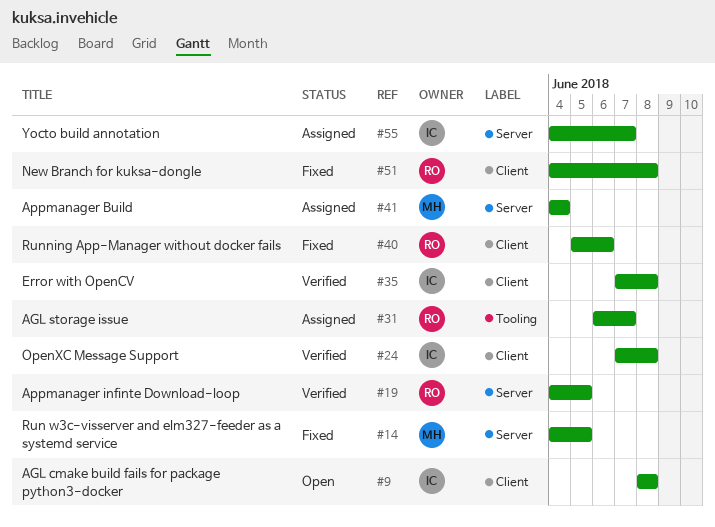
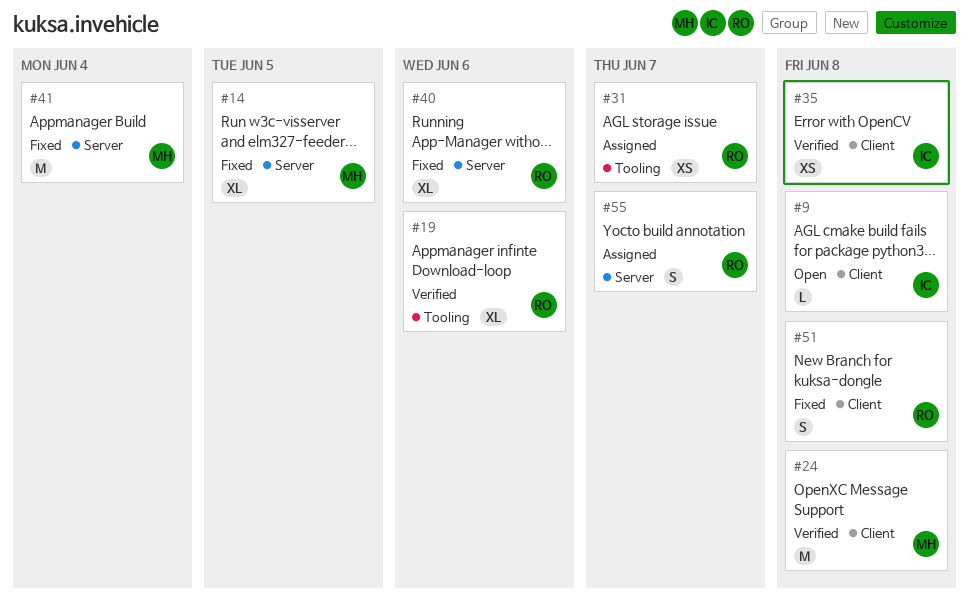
#19, label: Server -> Tooling
#19, due: Jun 5 -> Jun 6
#24, owner: IC -> MH
#40, label: Client -> Server
#41, status: Assigned -> Fixed
#55, owner: IC -> RO

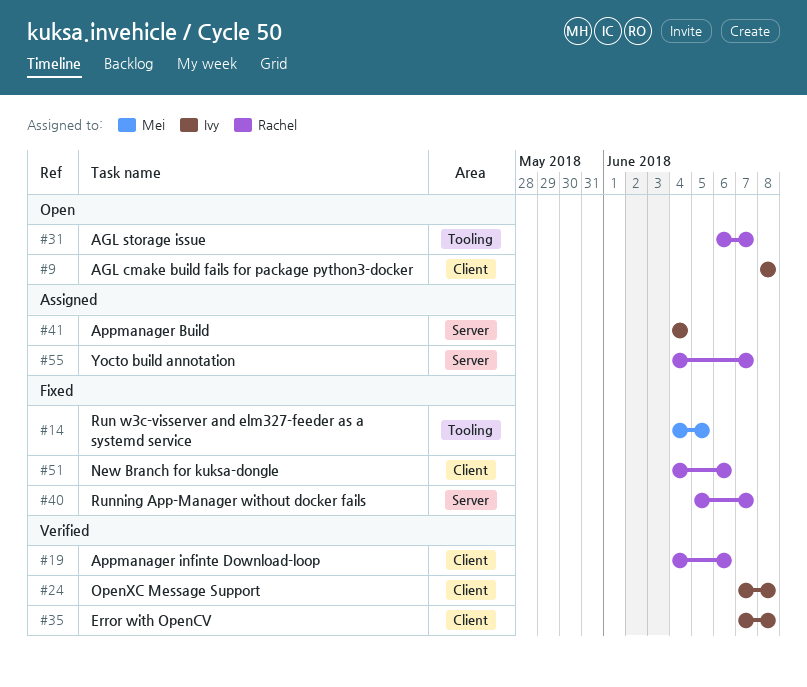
#14, label: Server -> Tooling
#19, label: Tooling -> Client
#24, owner: Mei -> Ivy
#31, status: Assigned -> Open
#40, due: Jun 6 -> Jun 7
#41, status: Fixed -> Assigned
#41, owner: Mei -> Ivy
#51, due: Jun 8 -> Jun 6

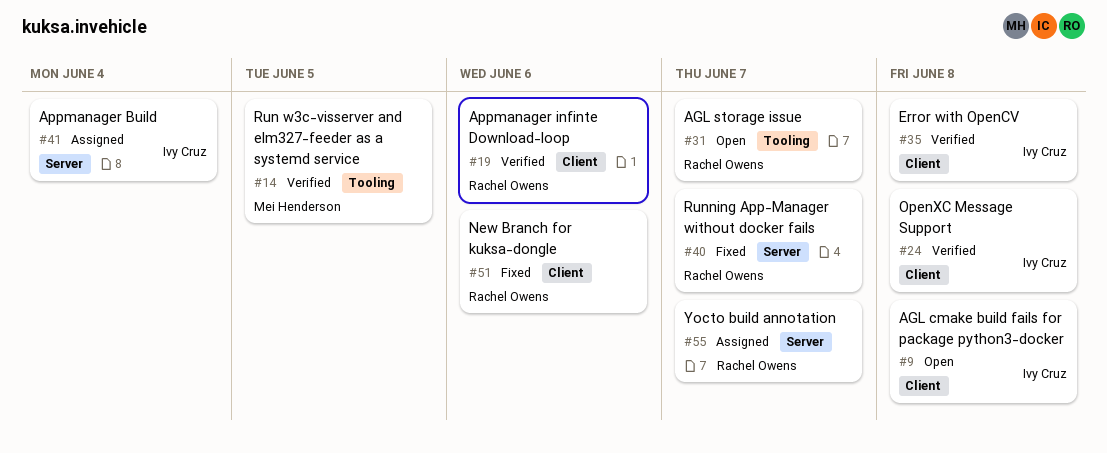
#14, status: Fixed -> Verified

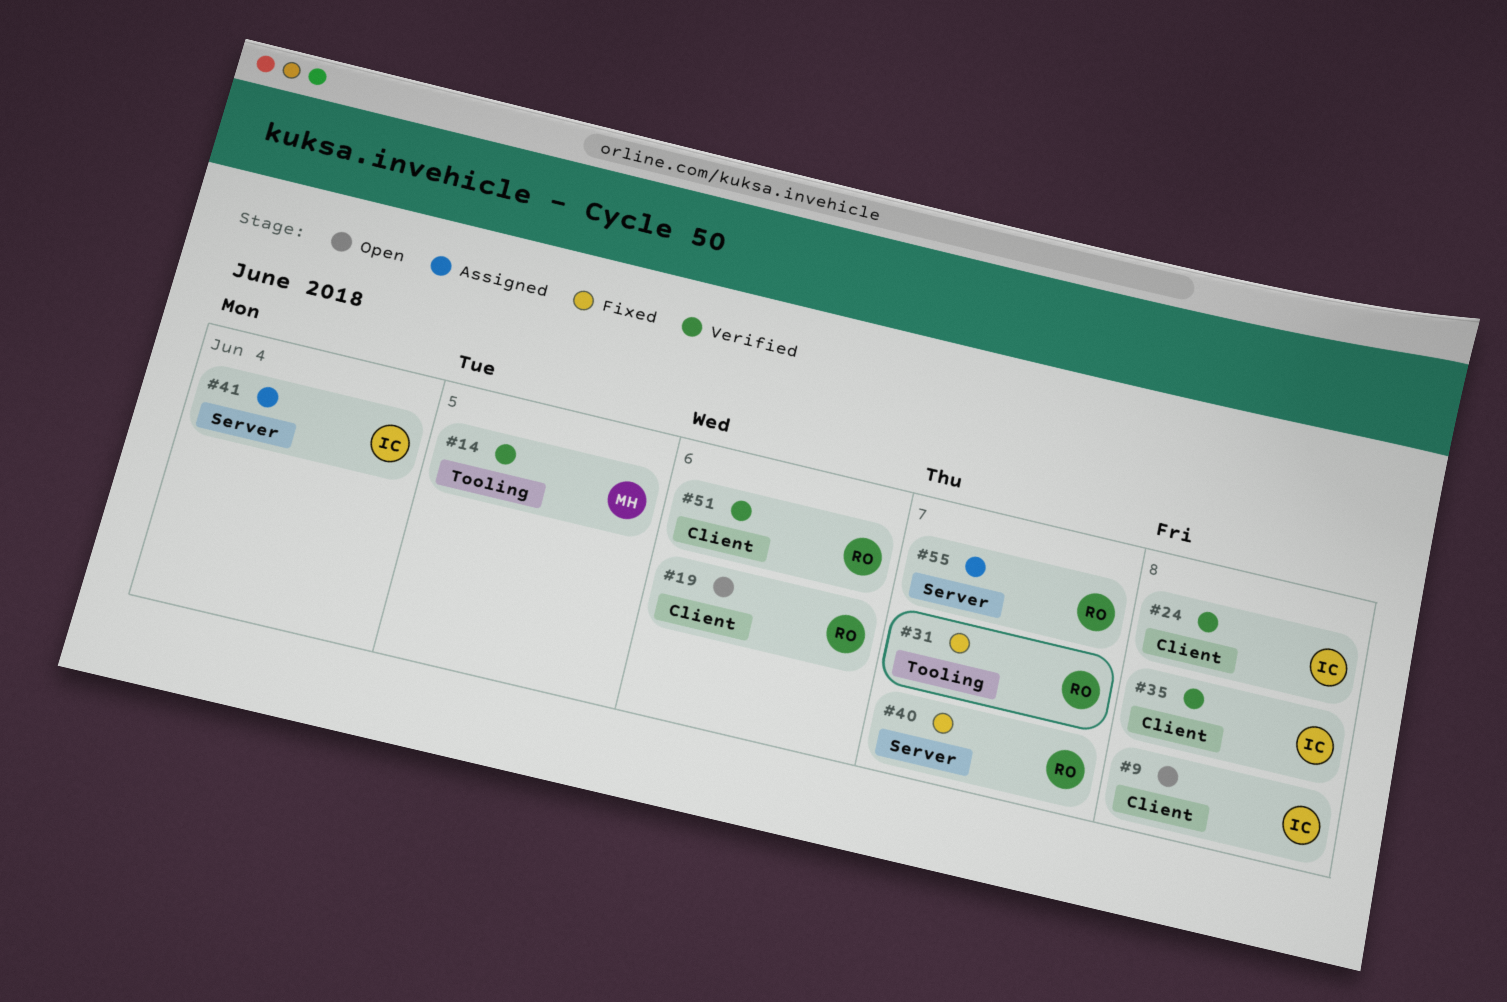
#19, status: Verified -> Open
#31, status: Open -> Fixed
#51, status: Fixed -> Verified

